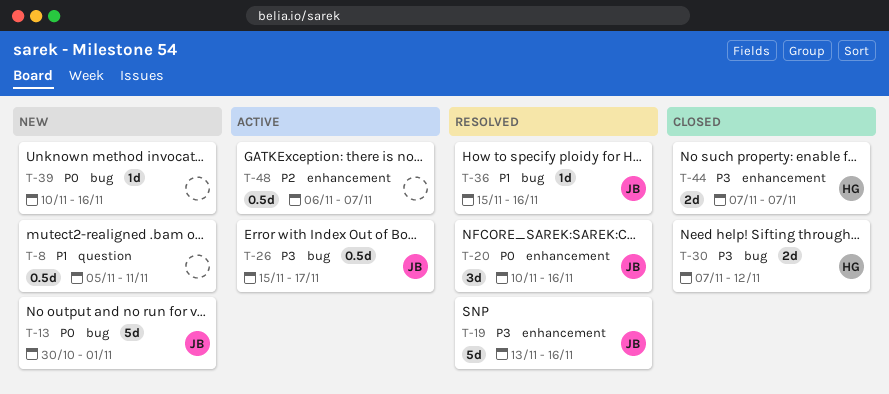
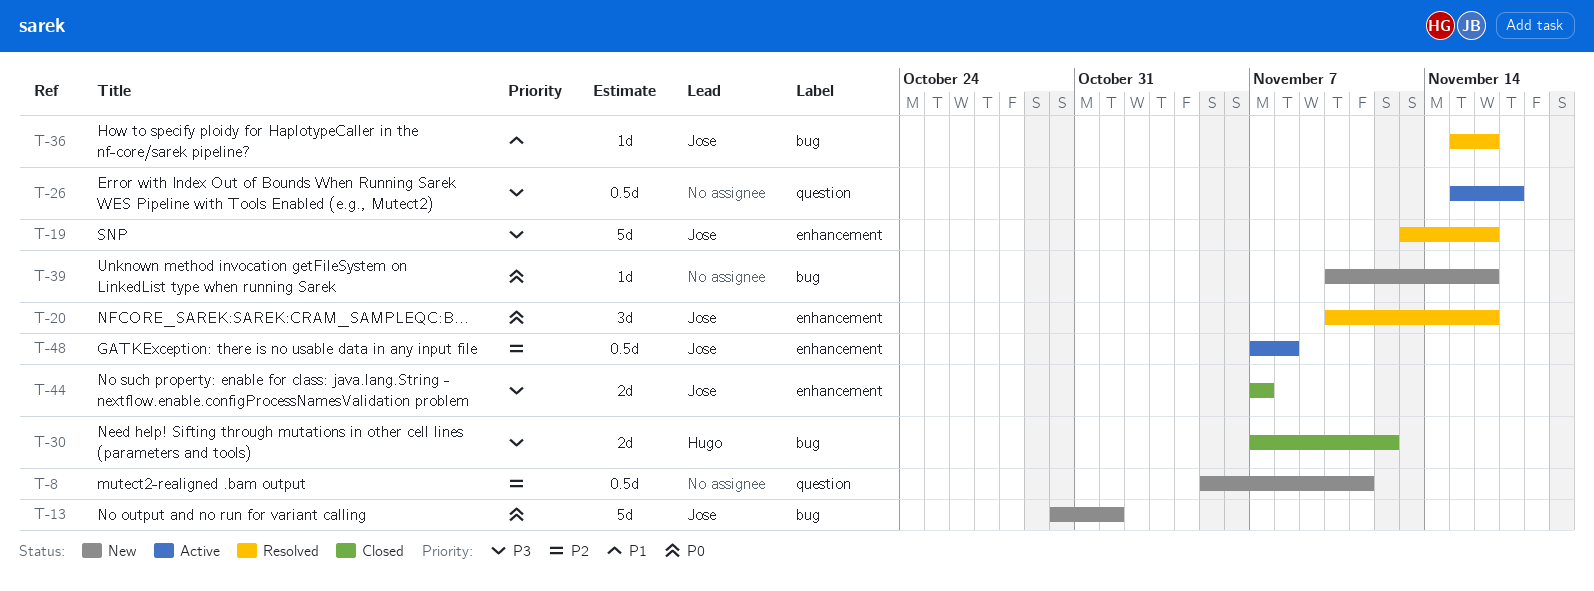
T-8, priority: P1 -> P2
T-26, owner: Jose -> none
T-26, label: bug -> question
T-44, owner: Hugo -> Jose
T-48, owner: none -> Jose
T-48, start: Nov 6 -> Nov 7
T-48, due: Nov 7 -> Nov 8

